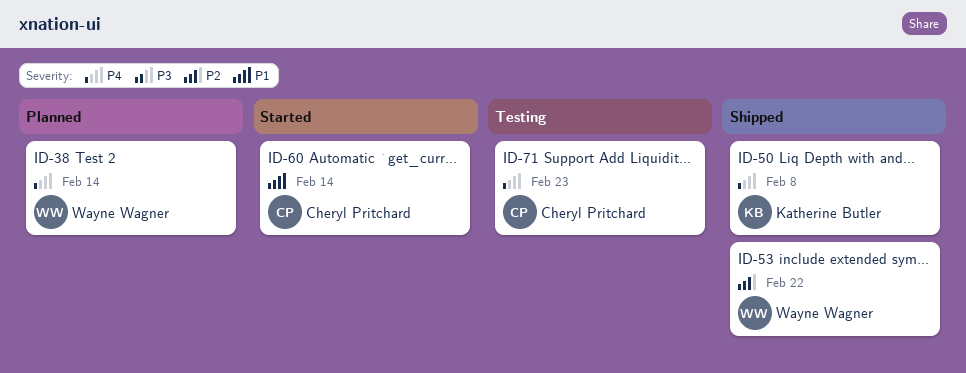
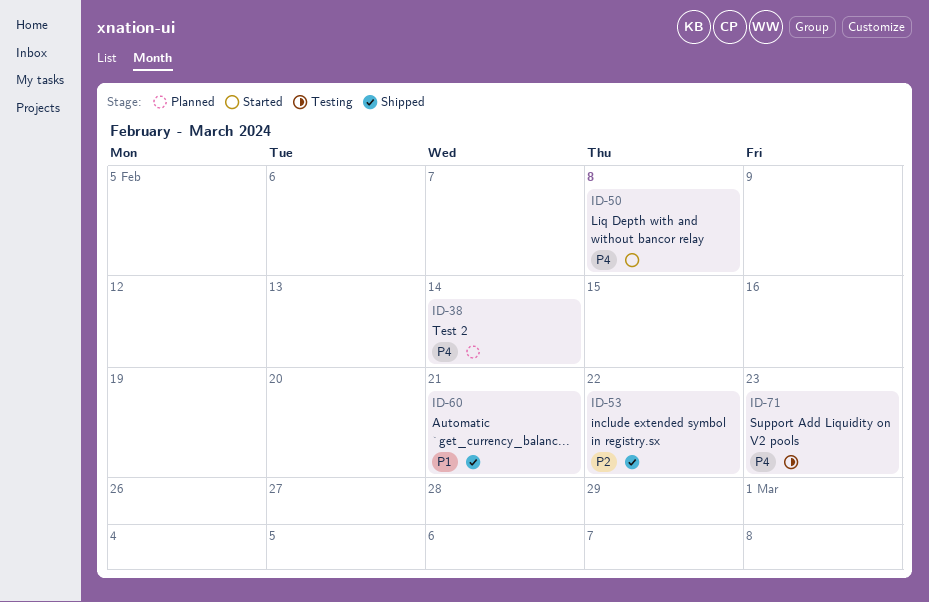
ID-50, status: Shipped -> Started
ID-60, status: Started -> Shipped
ID-60, due: Feb 14 -> Feb 21

